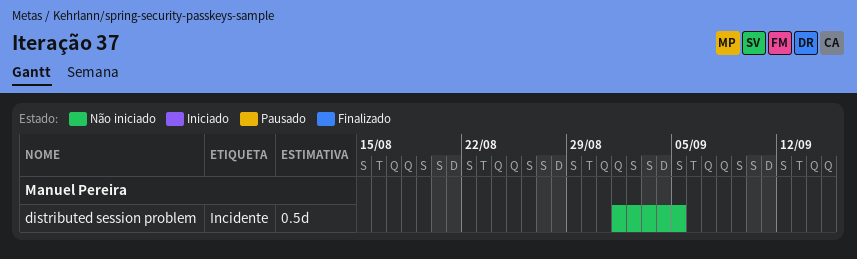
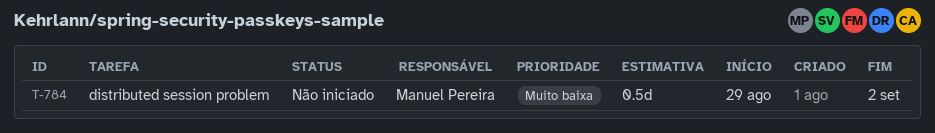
distributed session problem, start: Sep 1 -> Aug 29
distributed session problem, due: Sep 5 -> Sep 2

